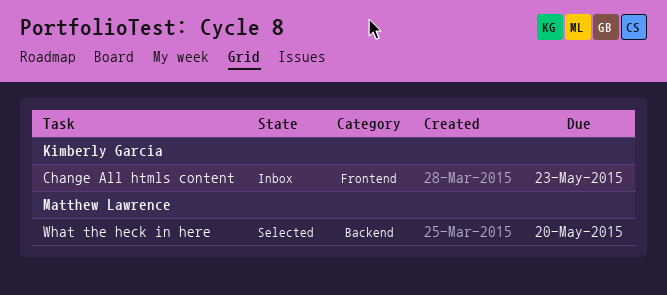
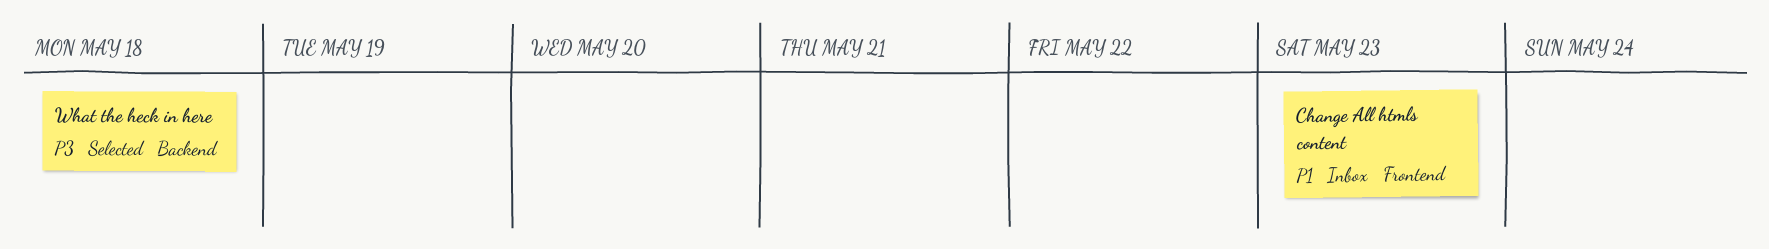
What the heck in here, due: May 20 -> May 18

